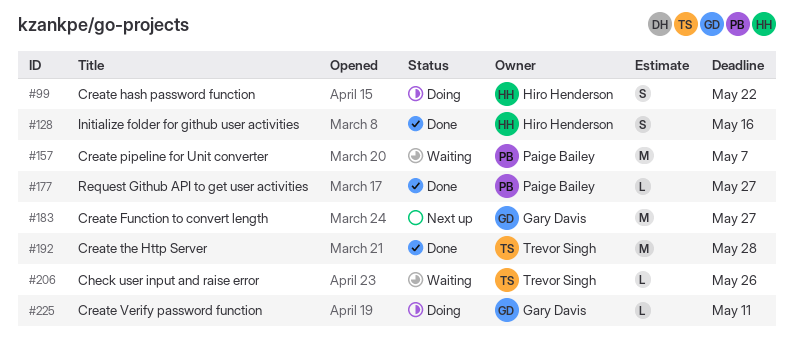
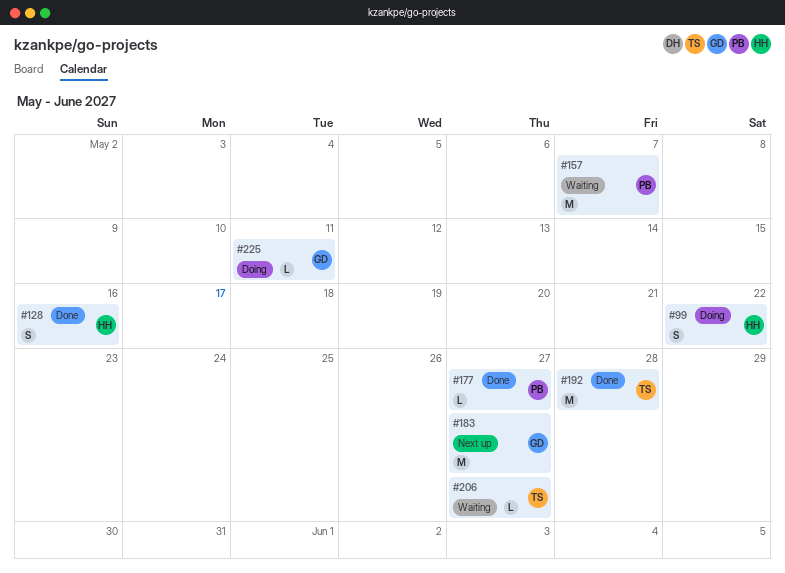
#206, due: May 26 -> May 27

